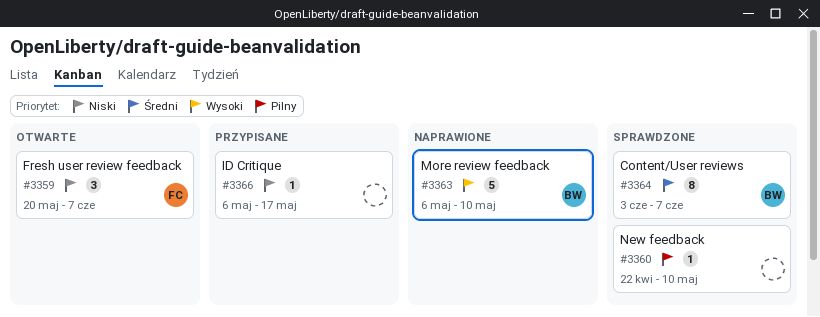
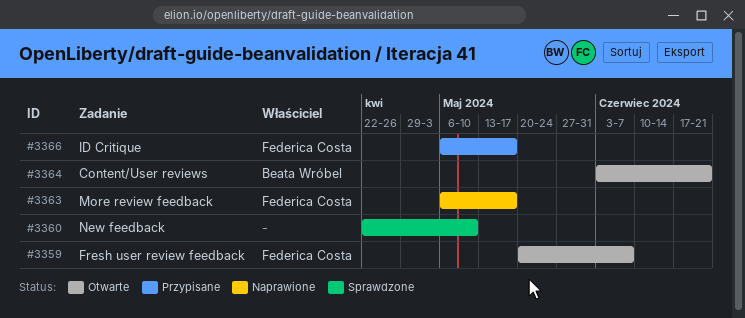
#3363, owner: Beata Wróbel -> Federica Costa
#3363, due: May 10 -> May 17
#3364, status: Sprawdzone -> Otwarte
#3364, due: Jun 7 -> Jun 21
#3366, owner: none -> Federica Costa

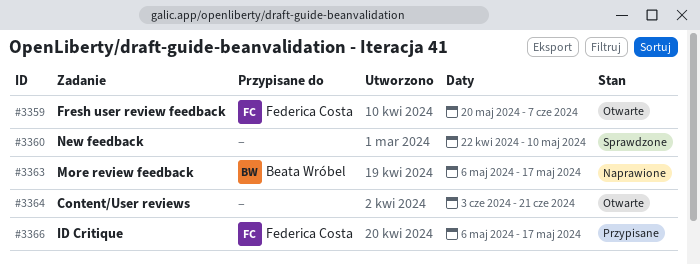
#3363, owner: Federica Costa -> Beata Wróbel
#3364, owner: Beata Wróbel -> none

